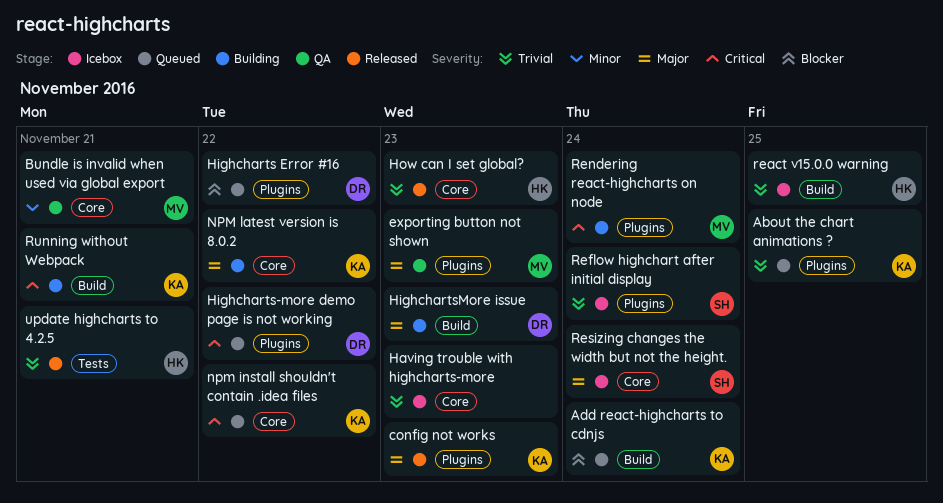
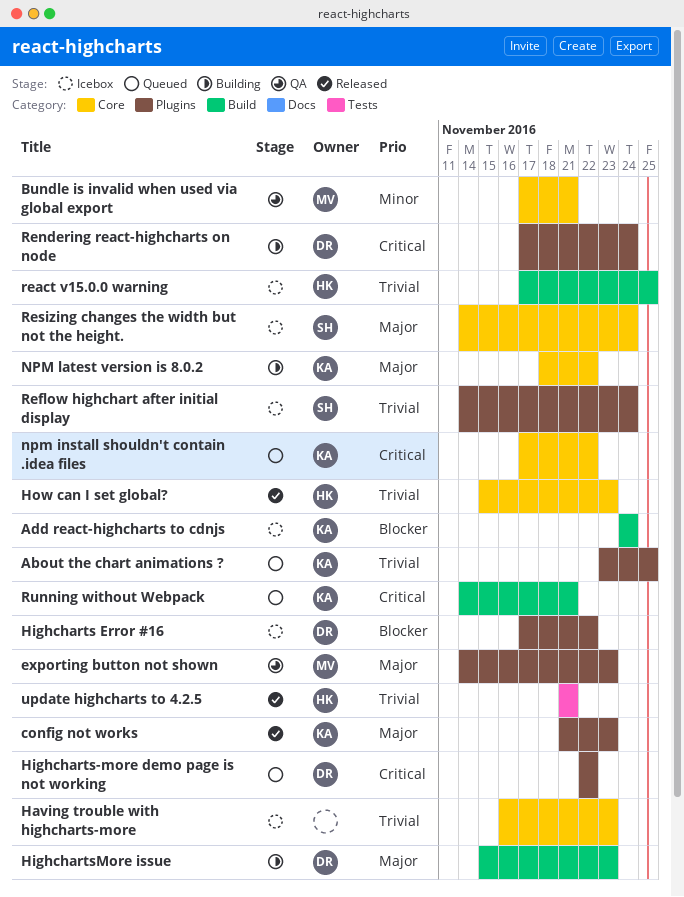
Add react-highcharts to cdnjs, status: Queued -> Icebox
Highcharts Error #16, status: Queued -> Icebox
Rendering react-highcharts on node, owner: MV -> DR
Running without Webpack, status: Building -> Queued

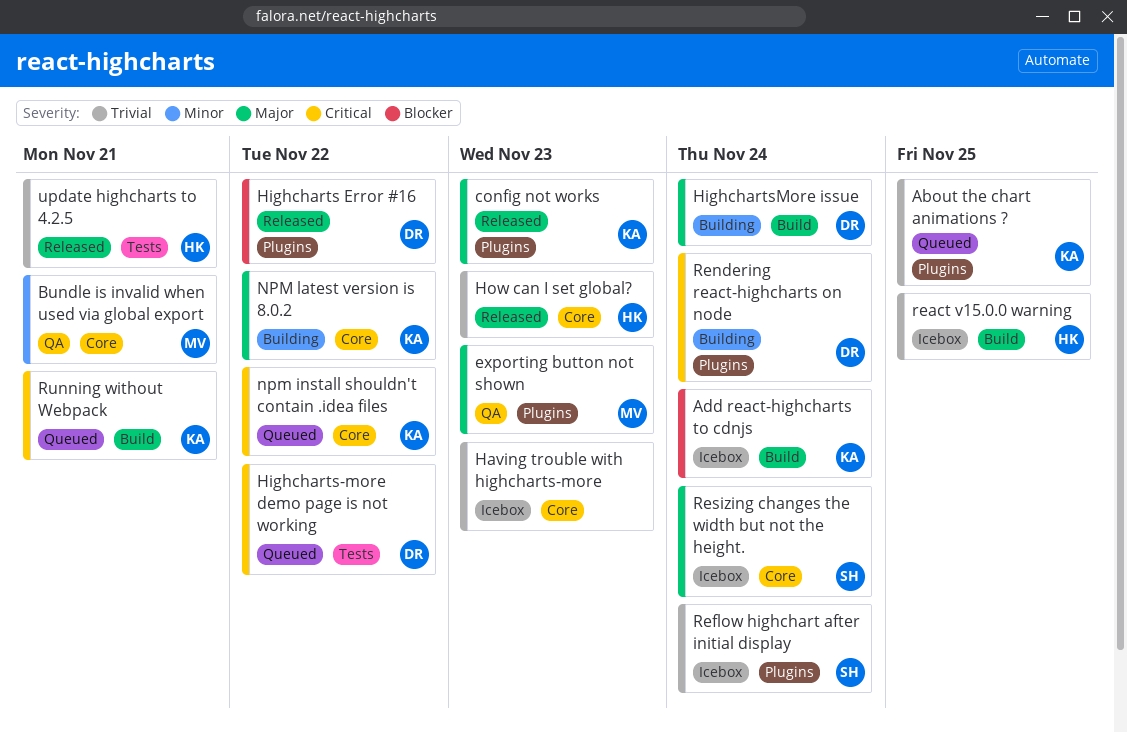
Highcharts Error #16, status: Icebox -> Released
Highcharts-more demo page is not working, label: Plugins -> Tests
HighchartsMore issue, due: Nov 23 -> Nov 24

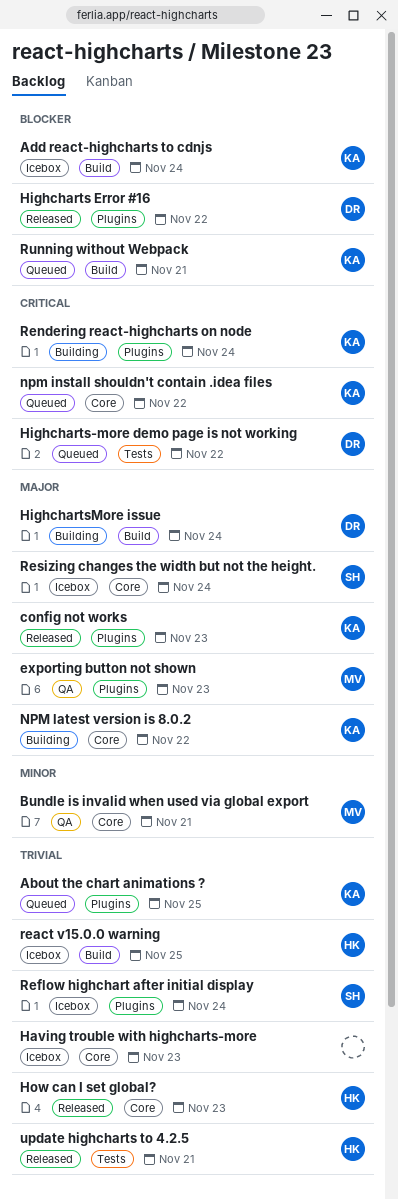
Rendering react-highcharts on node, owner: DR -> KA
Running without Webpack, priority: Critical -> Blocker

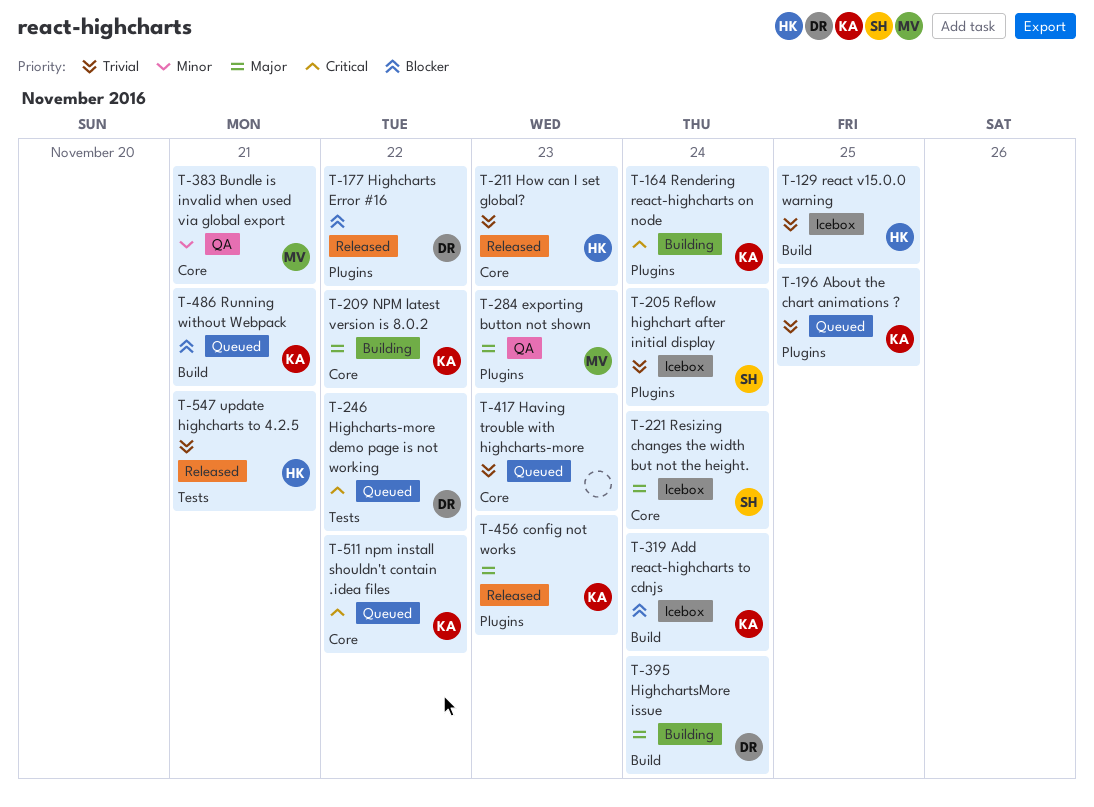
Having trouble with highcharts-more, status: Icebox -> Queued

